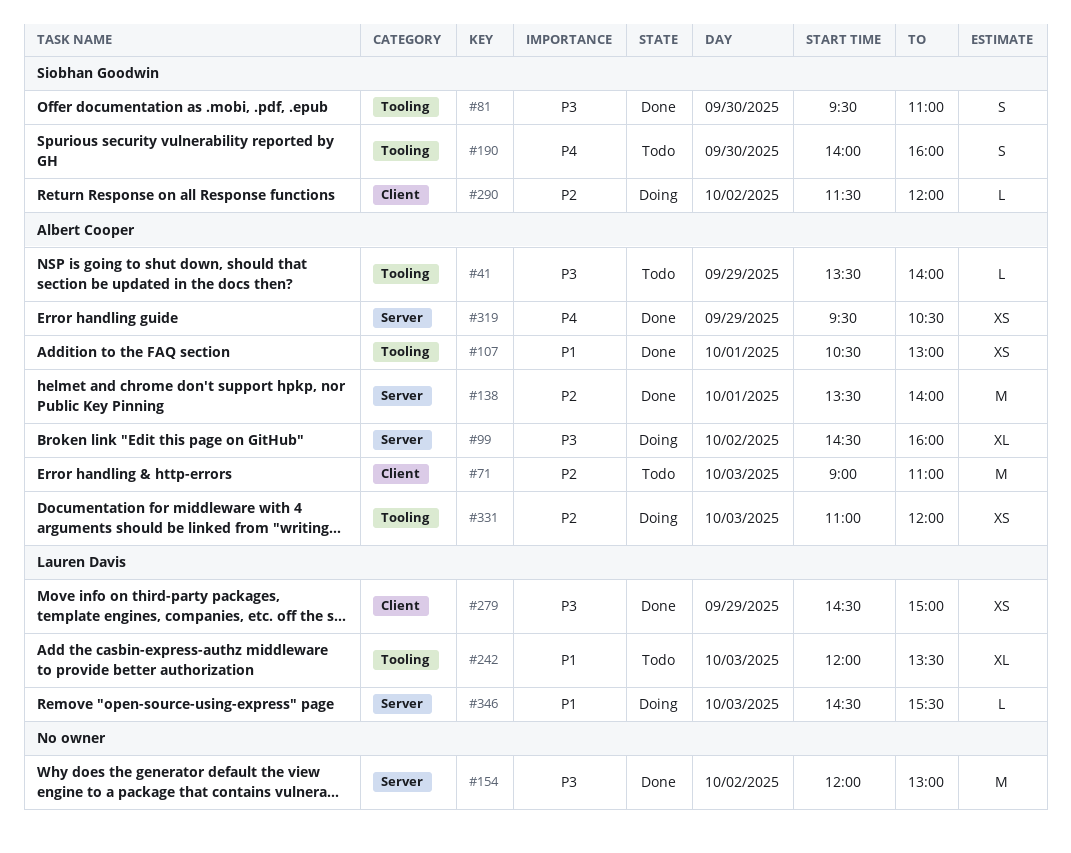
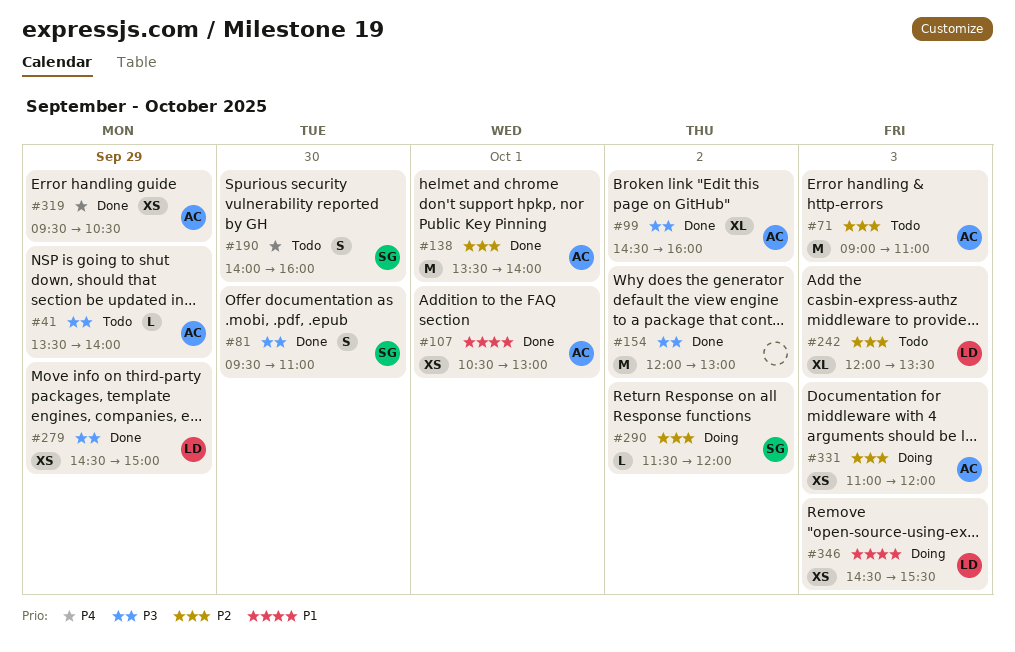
#99, status: Doing -> Done
#242, priority: P1 -> P2
#346, estimate: L -> XS

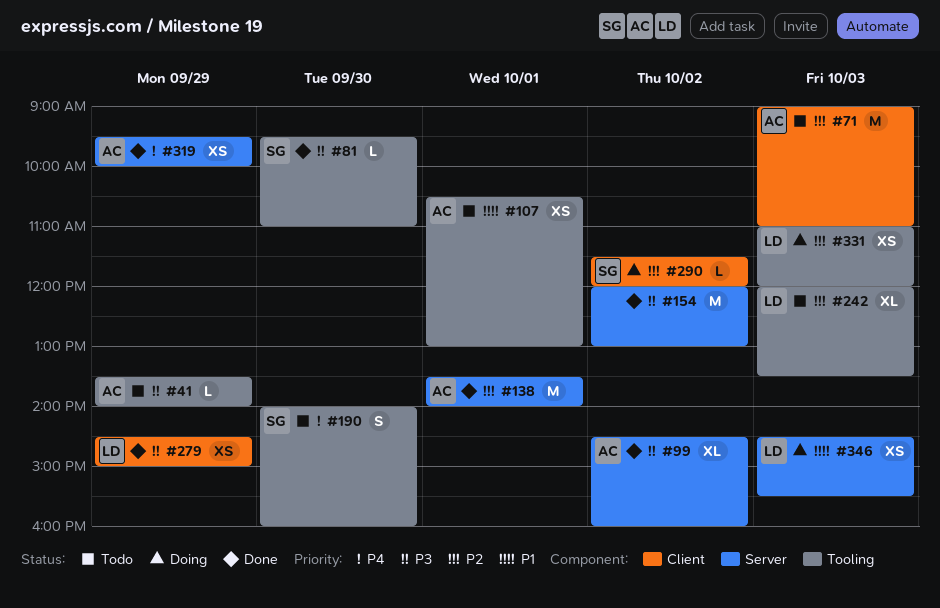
#81, estimate: S -> L
#107, status: Done -> Todo
#319, ends: 10:30 -> 10:00
#331, owner: AC -> LD

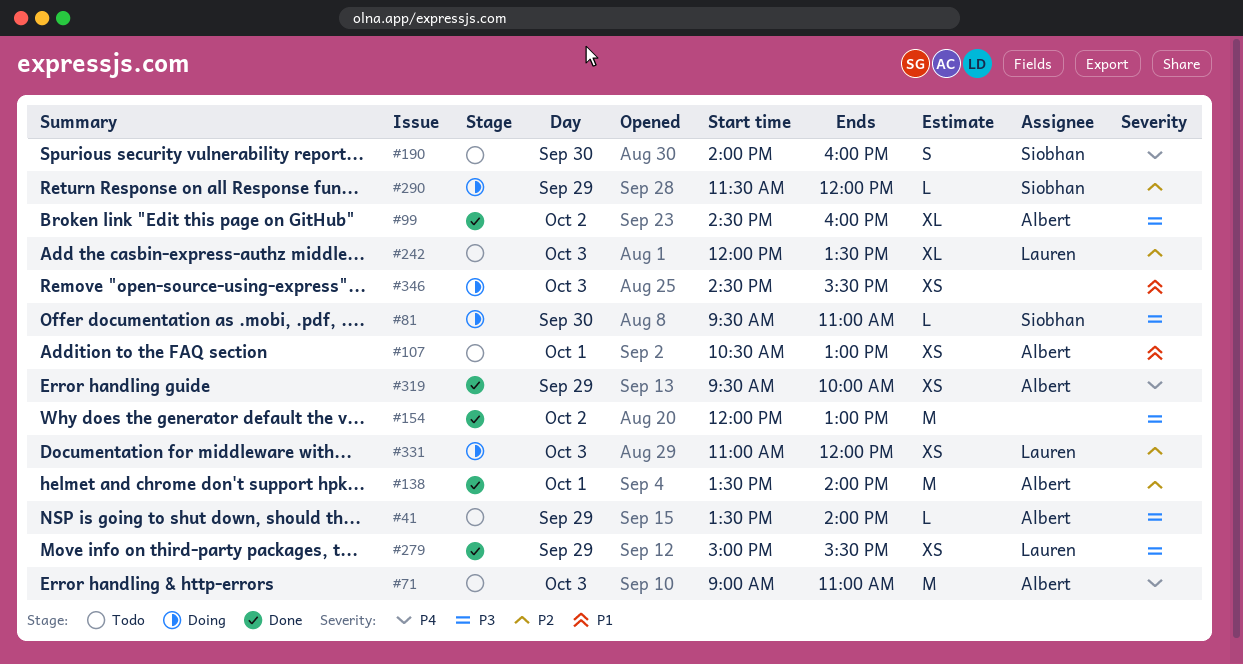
#71, priority: P2 -> P4
#81, status: Done -> Doing
#279, begins: 14:30 -> 15:00
#279, ends: 15:00 -> 15:30
#290, day: Oct 2 -> Sep 29
#346, owner: Lauren -> none

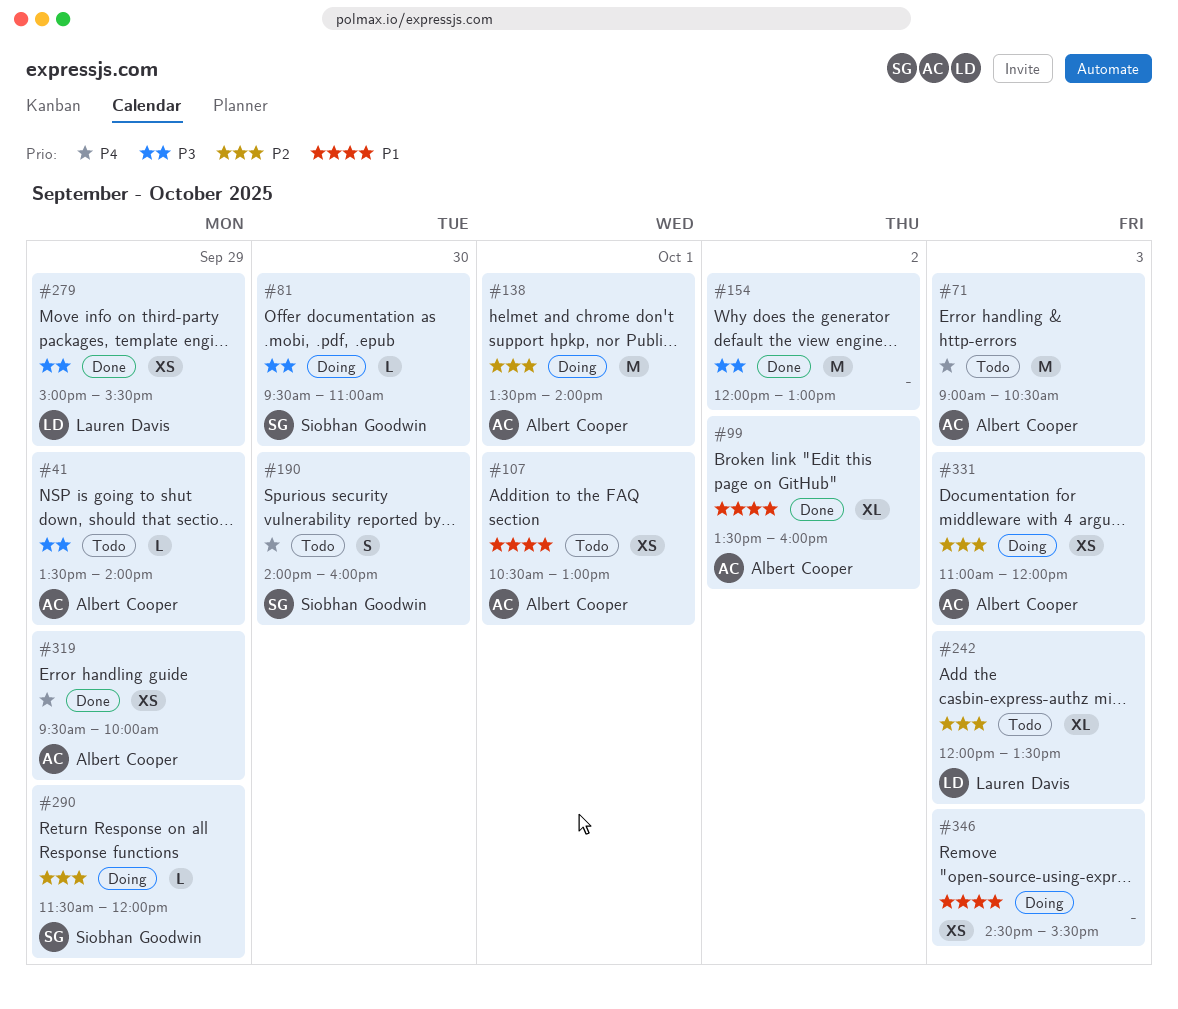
#71, ends: 11:00 -> 10:30
#99, priority: P3 -> P1
#99, begins: 14:30 -> 13:30
#138, status: Done -> Doing
#331, owner: Lauren Davis -> Albert Cooper

